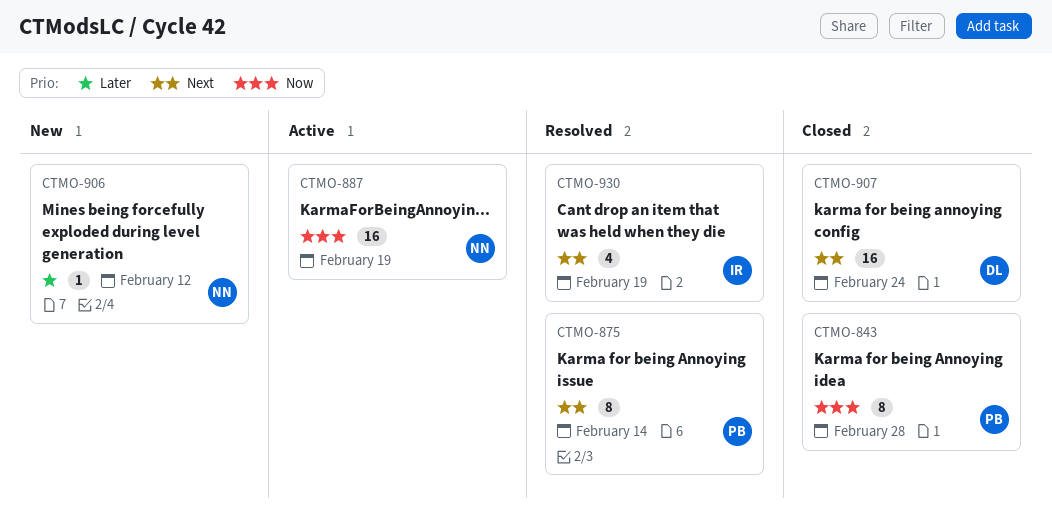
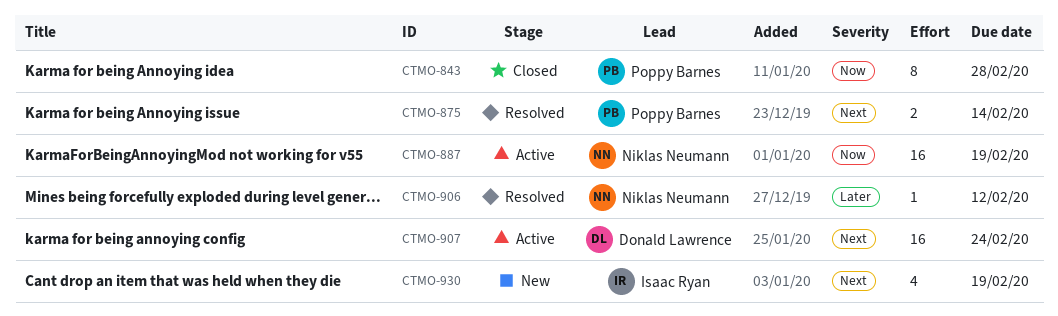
CTMO-875, estimate: 8 -> 2
CTMO-906, status: New -> Resolved
CTMO-907, status: Closed -> Active
CTMO-930, status: Resolved -> New

